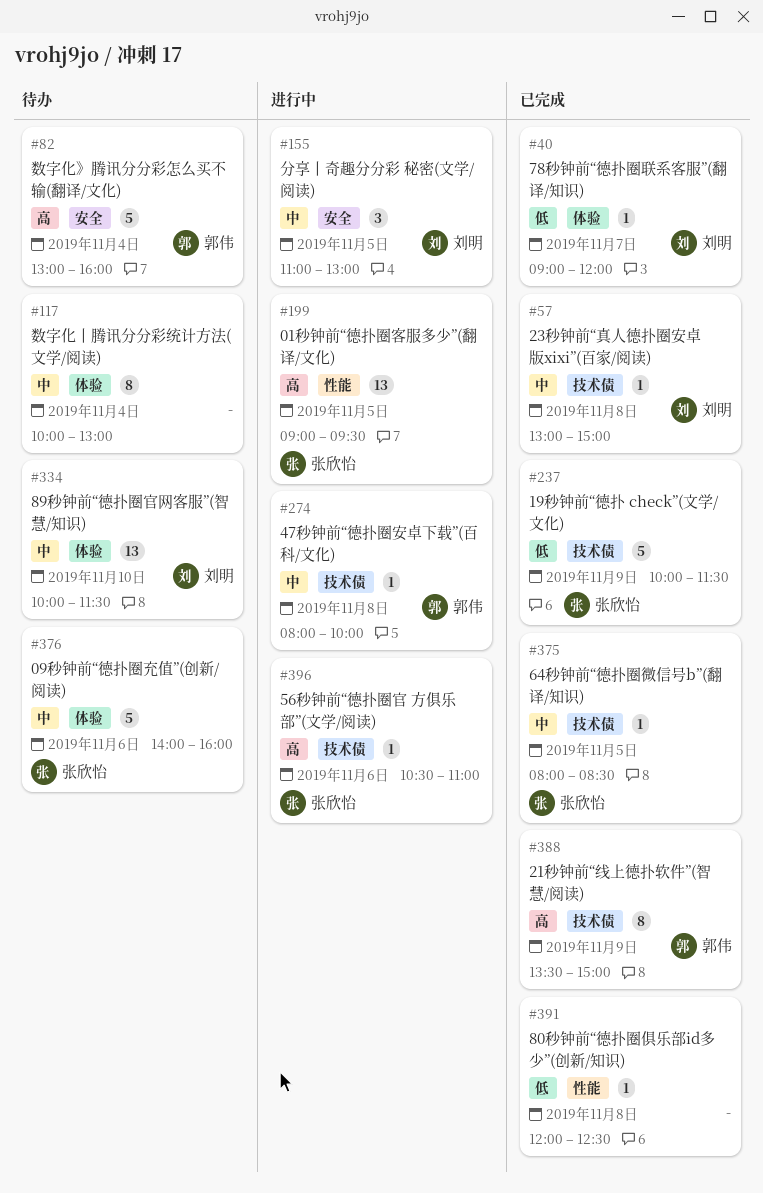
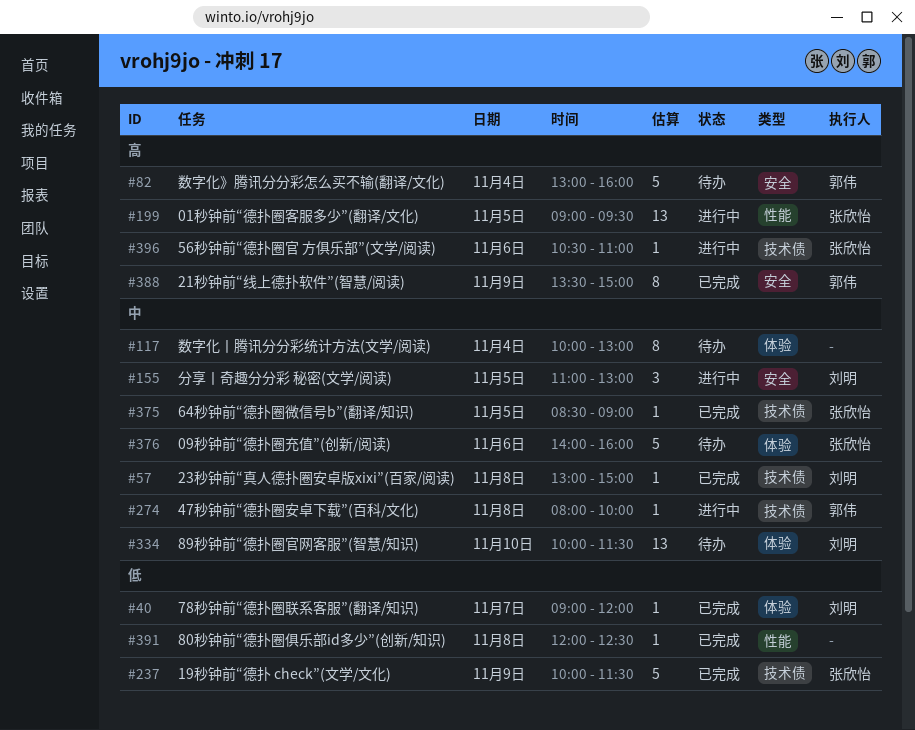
#375, begins: 08:00 -> 08:30
#375, ends: 08:30 -> 09:00
#388, label: 技术债 -> 安全

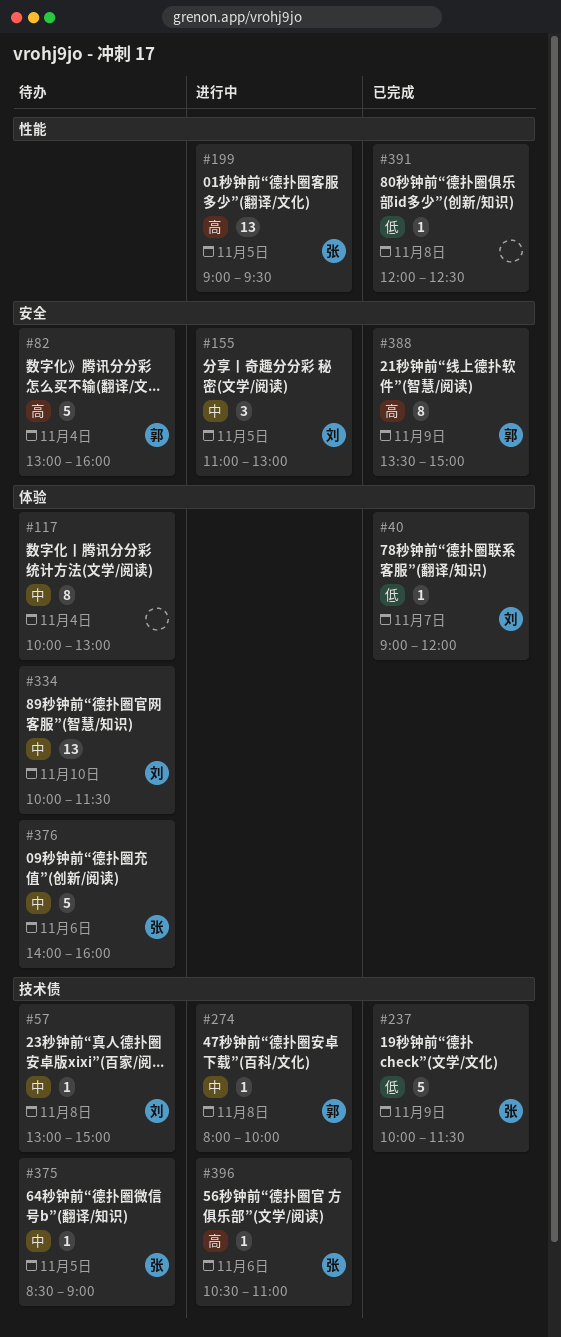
#57, status: 已完成 -> 待办
#375, status: 已完成 -> 待办

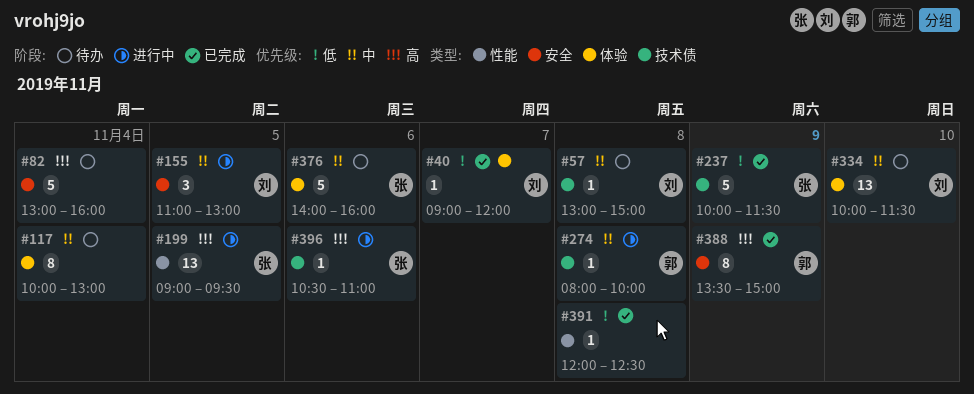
#82, owner: 郭 -> none
#375: present -> none

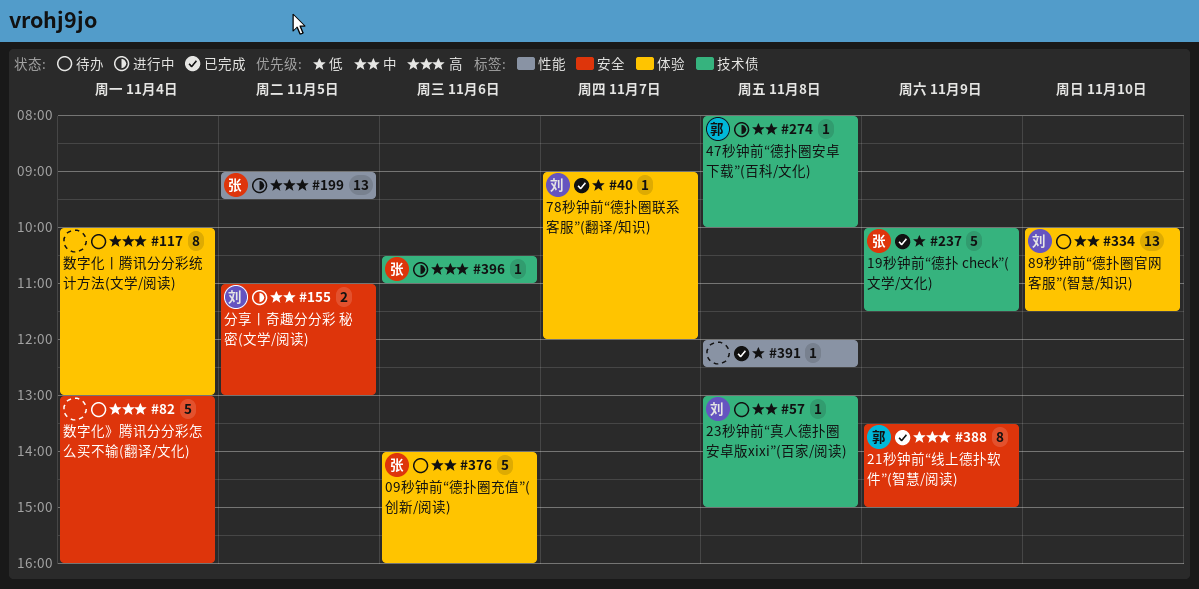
#117, priority: 中 -> 高
#155, estimate: 3 -> 2

